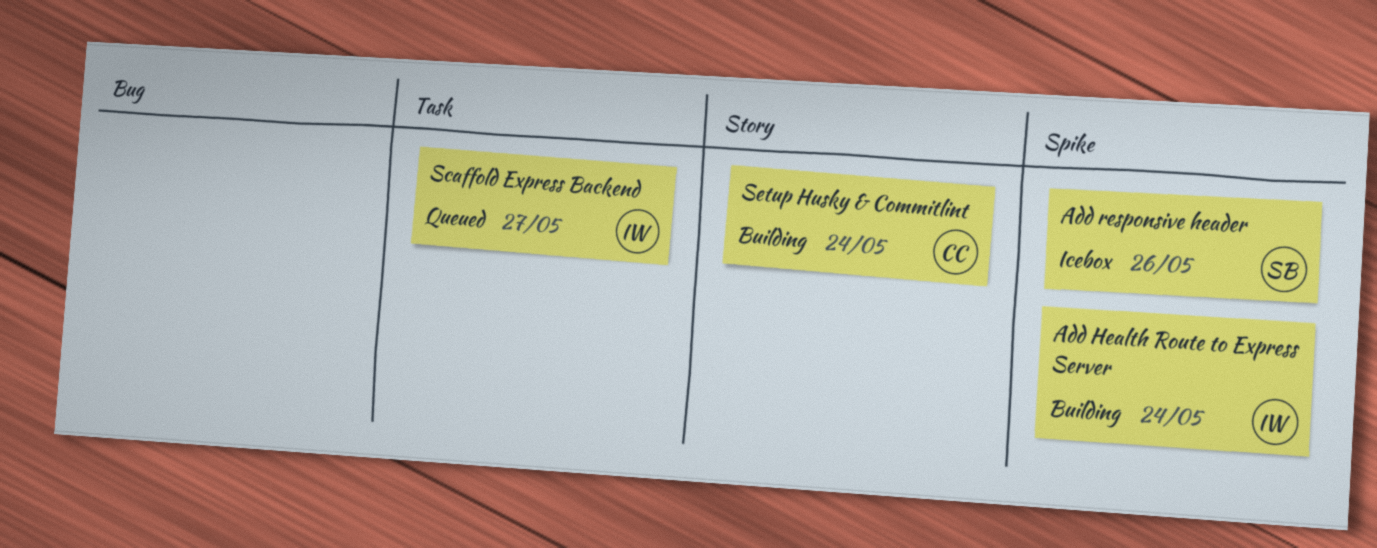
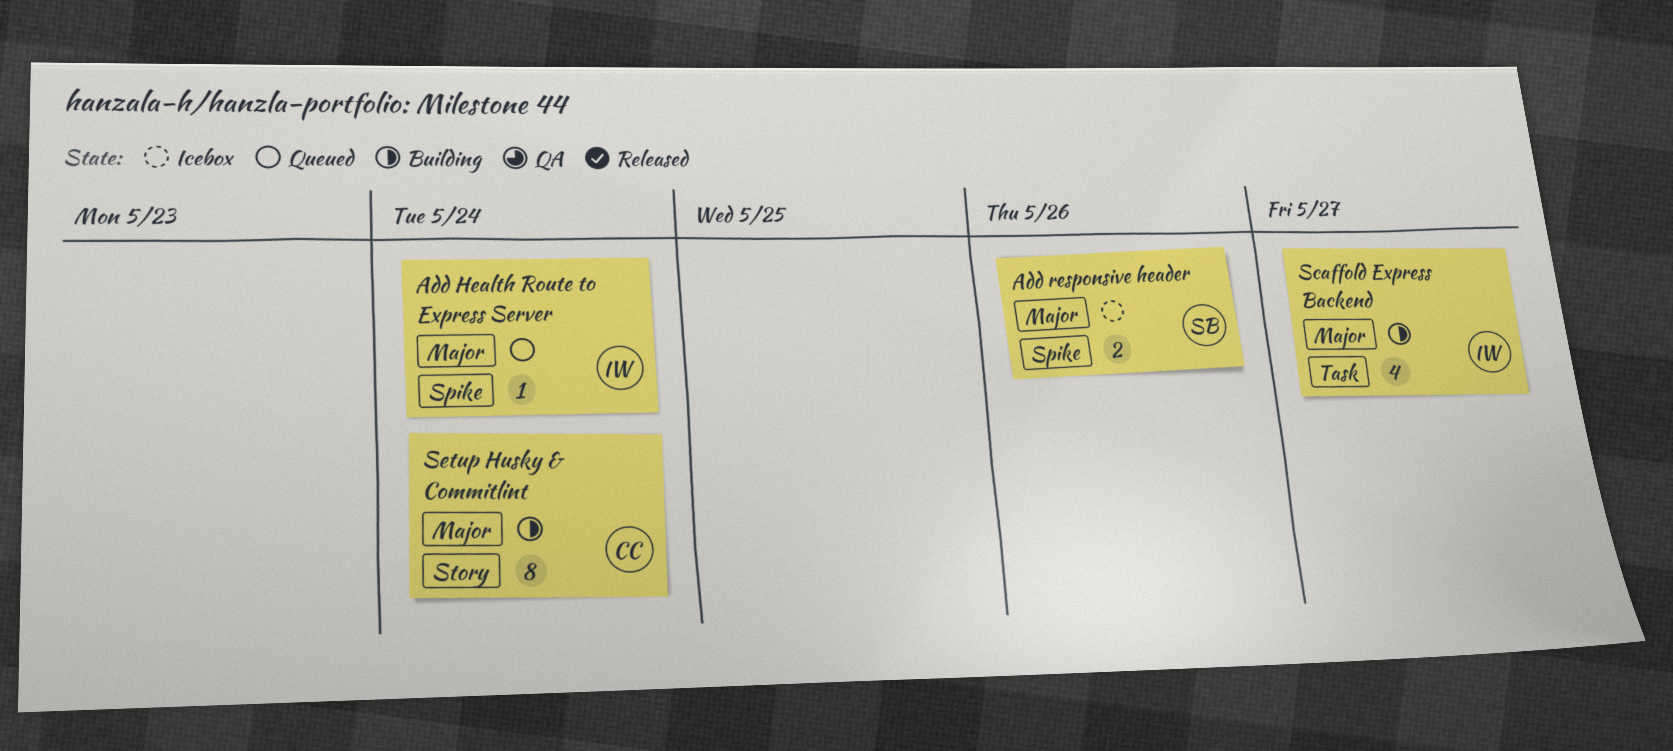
Add Health Route to Express Server, status: Building -> Queued
Scaffold Express Backend, status: Queued -> Building

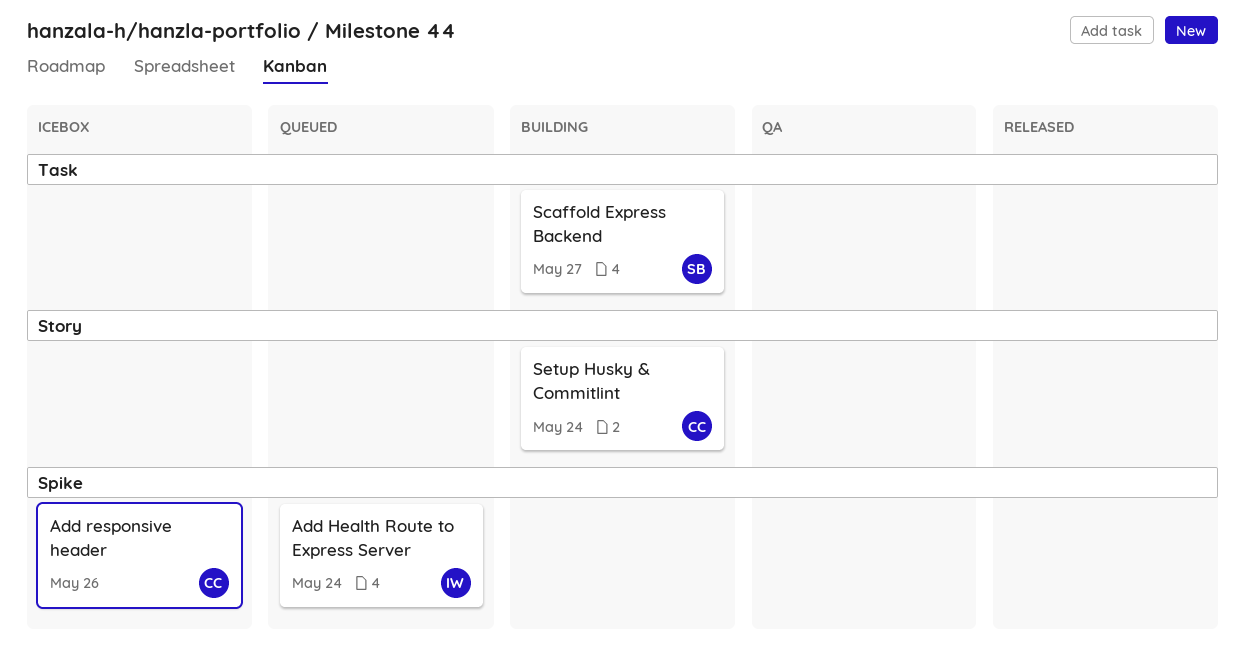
Add responsive header, owner: SB -> CC
Scaffold Express Backend, owner: IW -> SB

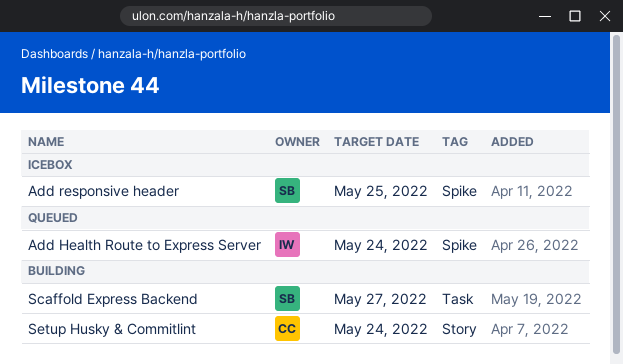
Add responsive header, owner: CC -> SB
Add responsive header, due: May 26 -> May 25

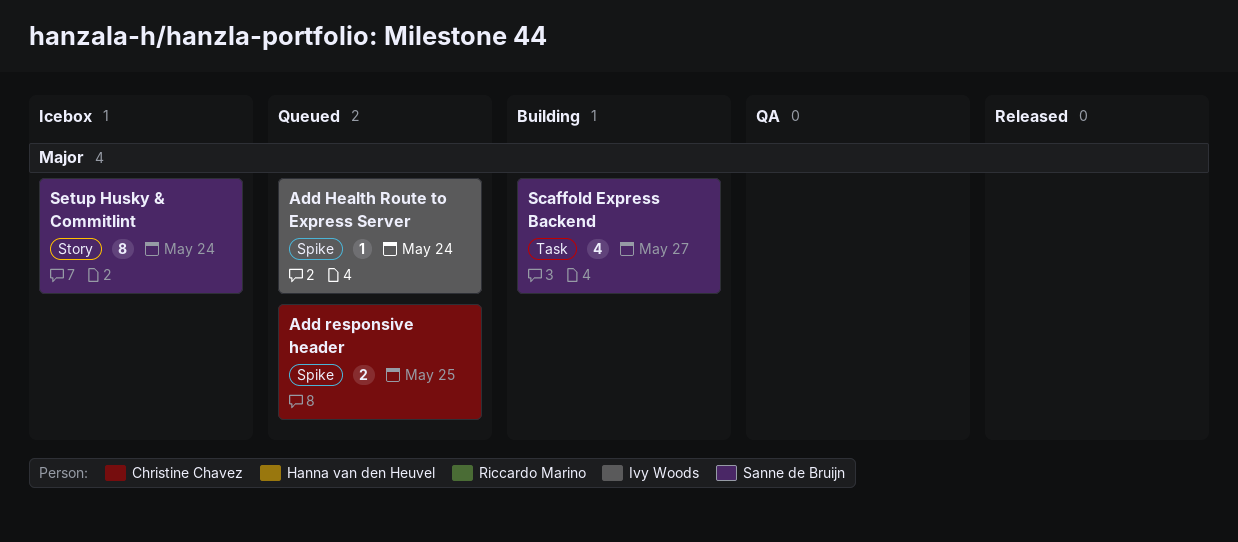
Add responsive header, status: Icebox -> Queued
Add responsive header, owner: Sanne de Bruijn -> Christine Chavez
Setup Husky & Commitlint, status: Building -> Icebox
Setup Husky & Commitlint, owner: Christine Chavez -> Sanne de Bruijn

